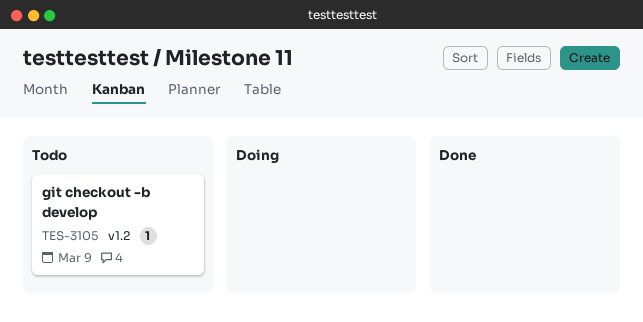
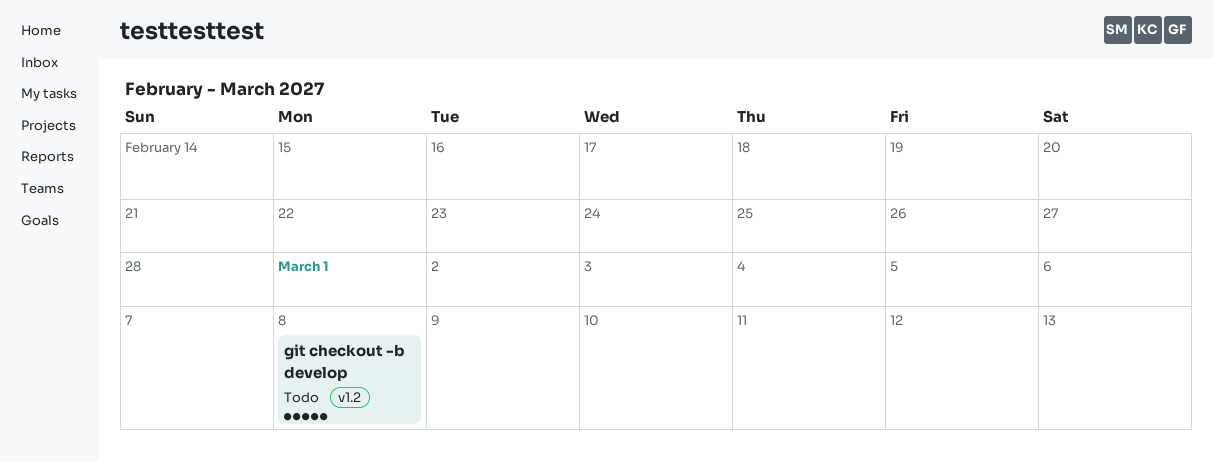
git checkout -b develop, estimate: 1 -> 5
git checkout -b develop, due: Mar 9 -> Mar 8

